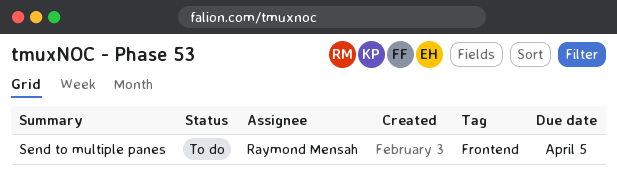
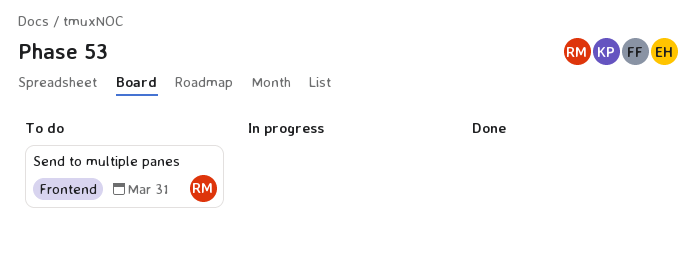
Send to multiple panes, due: Apr 5 -> Mar 31

